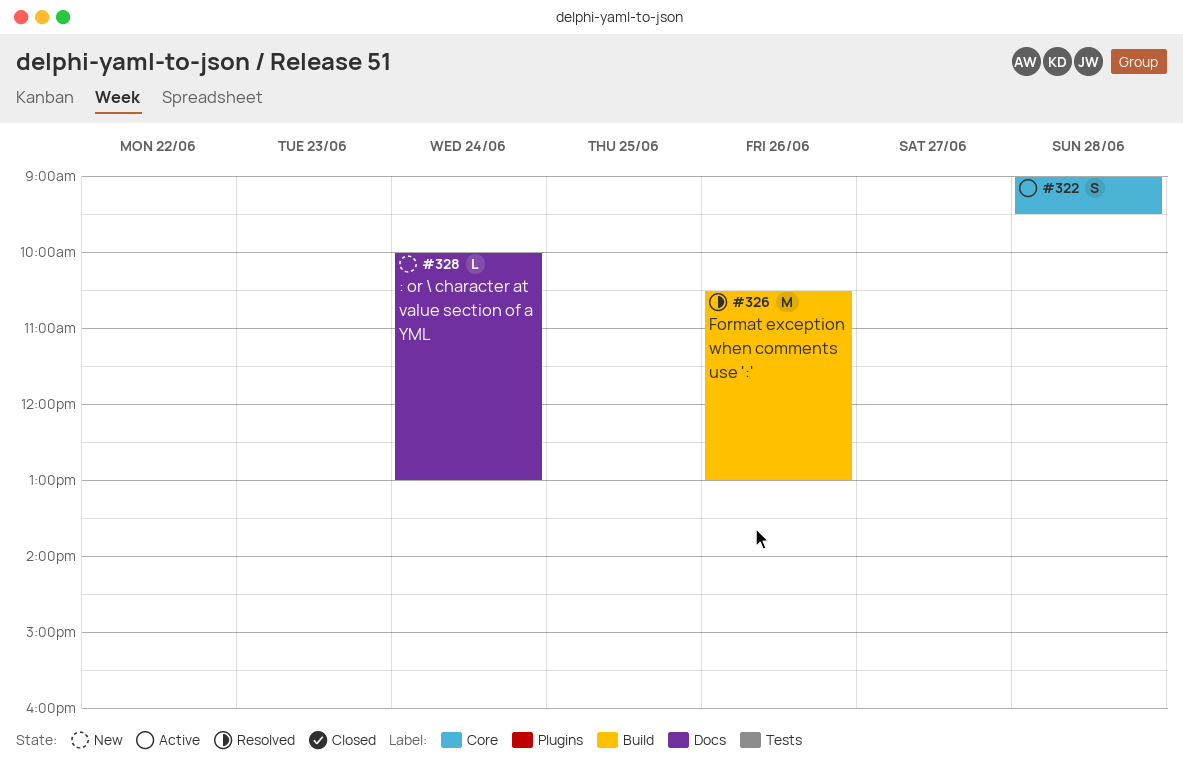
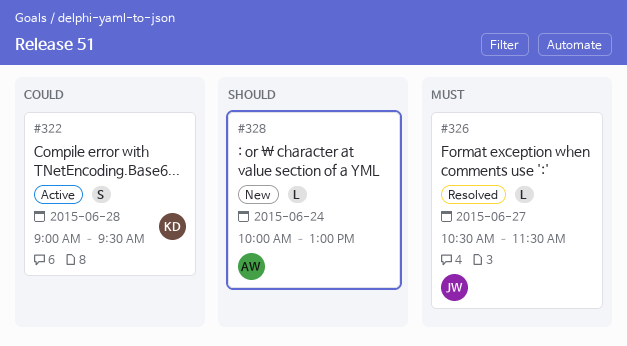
#326, estimate: M -> L
#326, day: Jun 26 -> Jun 27
#326, ends: 13:00 -> 11:30

